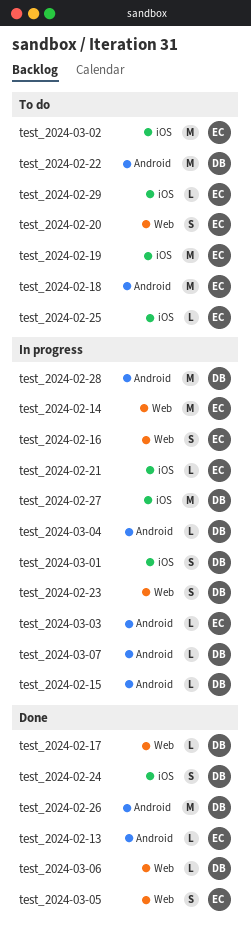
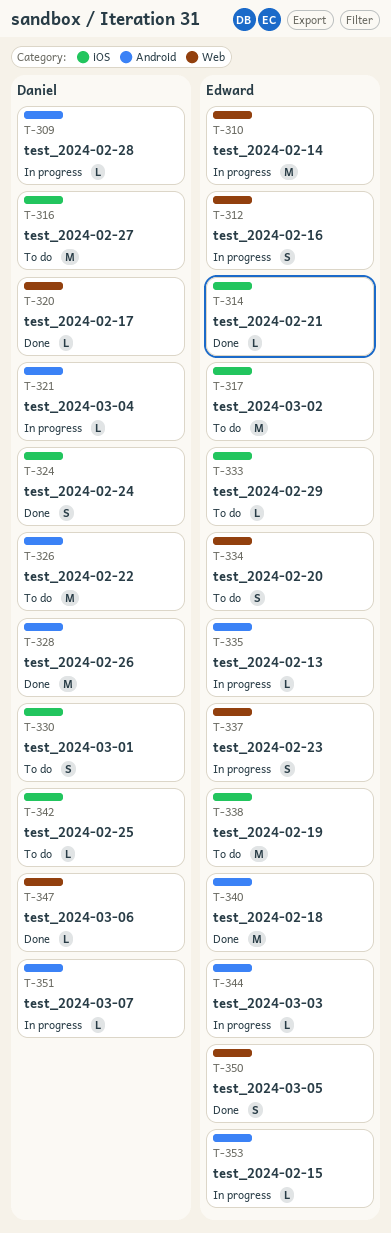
test_2024-02-13, status: Done -> In progress
test_2024-02-15, owner: Daniel -> Edward
test_2024-02-18, status: To do -> Done
test_2024-02-21, status: In progress -> Done
test_2024-02-23, owner: Daniel -> Edward
test_2024-02-25, owner: Edward -> Daniel
test_2024-02-27, status: In progress -> To do
test_2024-02-28, estimate: M -> L
test_2024-03-01, status: In progress -> To do

